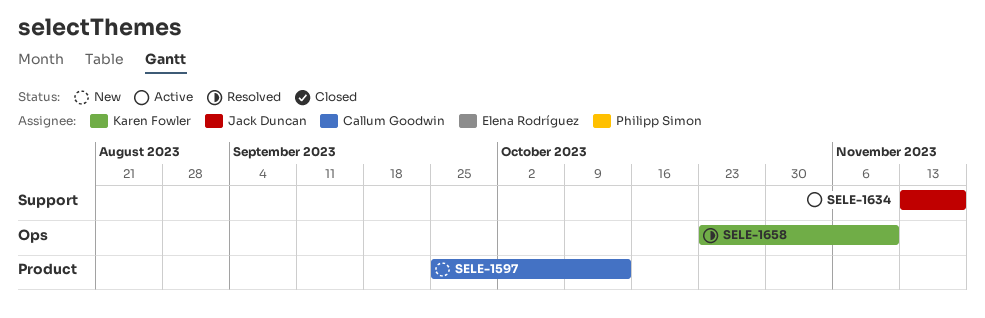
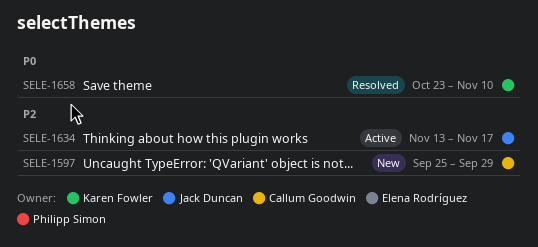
SELE-1597, due: Oct 13 -> Sep 29

